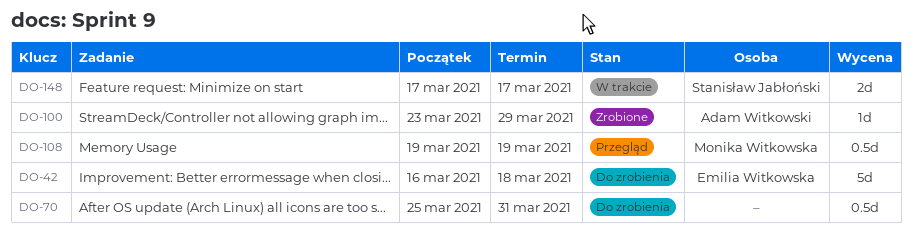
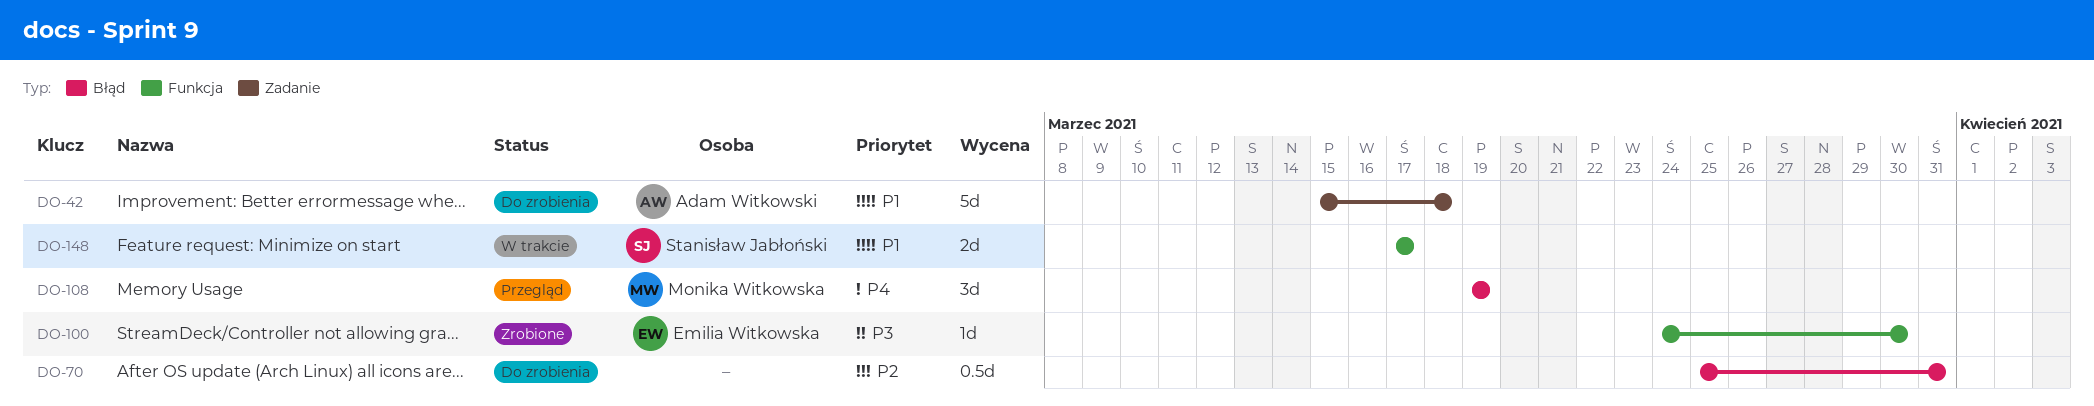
DO-42, owner: Emilia Witkowska -> Adam Witkowski
DO-42, start: Mar 16 -> Mar 15
DO-100, owner: Adam Witkowski -> Emilia Witkowska
DO-100, start: Mar 23 -> Mar 24
DO-100, due: Mar 29 -> Mar 30
DO-108, estimate: 0.5d -> 3d

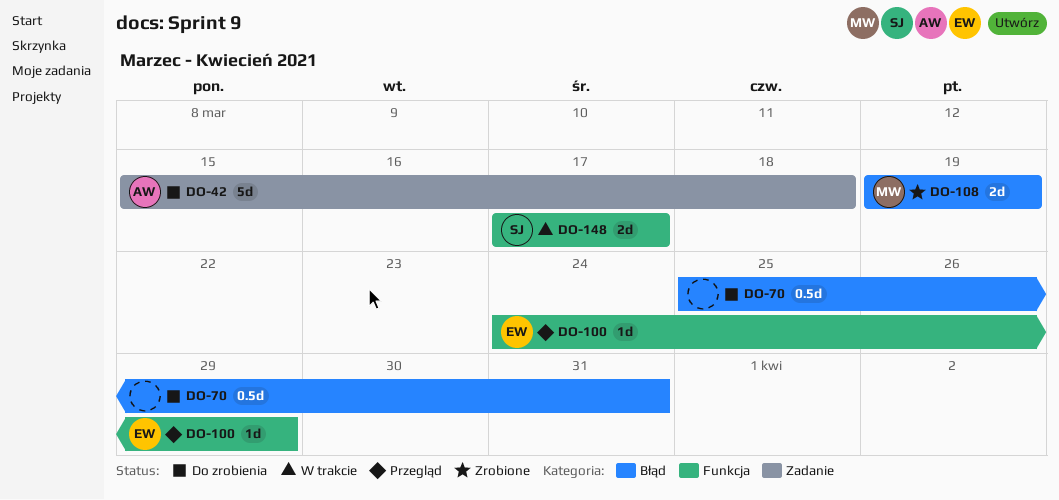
DO-100, status: Zrobione -> Przegląd
DO-100, due: Mar 30 -> Mar 29
DO-108, status: Przegląd -> Zrobione
DO-108, estimate: 3d -> 2d

